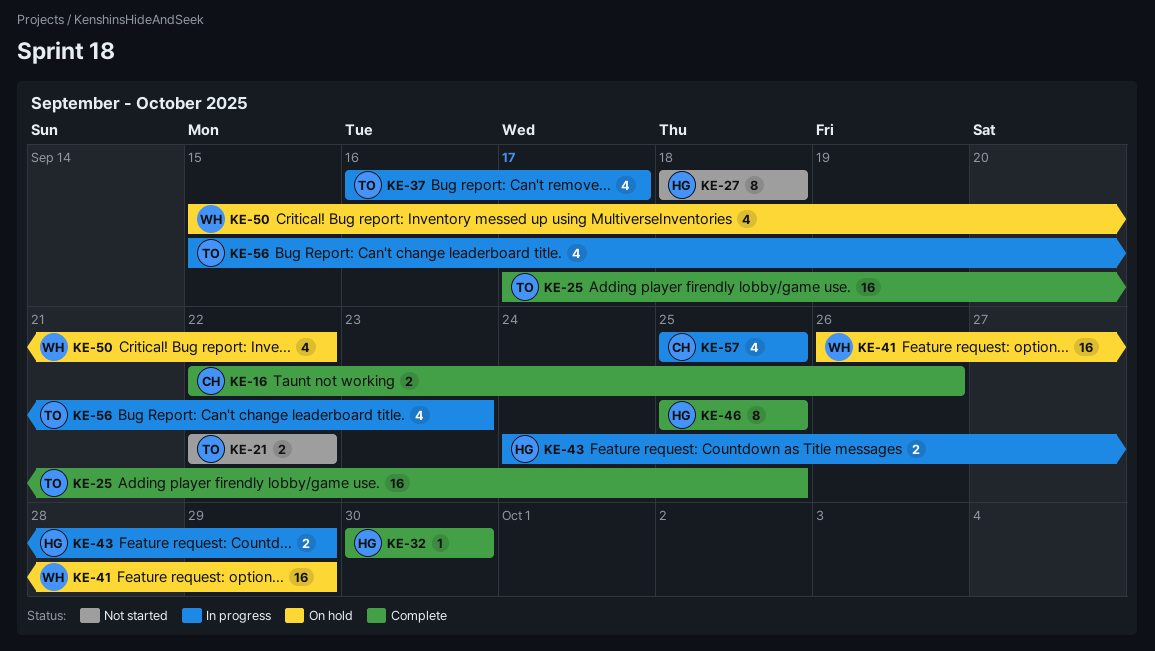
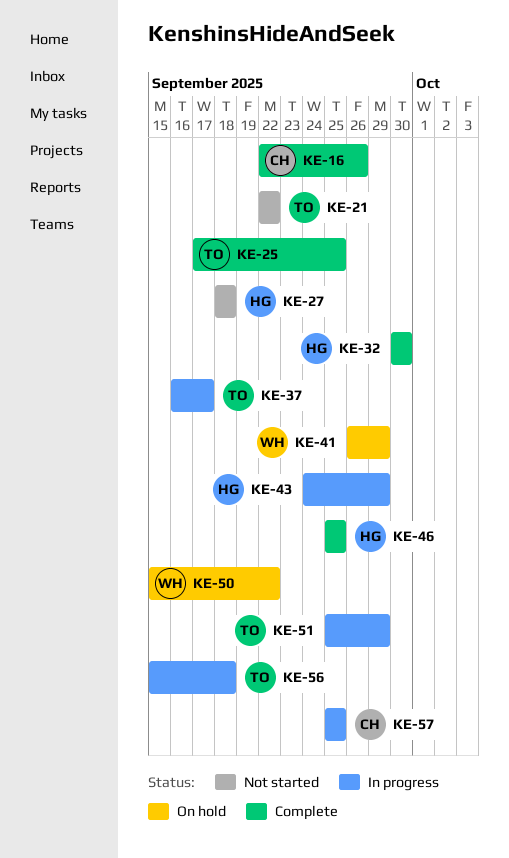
KE-51: none -> present
KE-56, due: Sep 23 -> Sep 18

